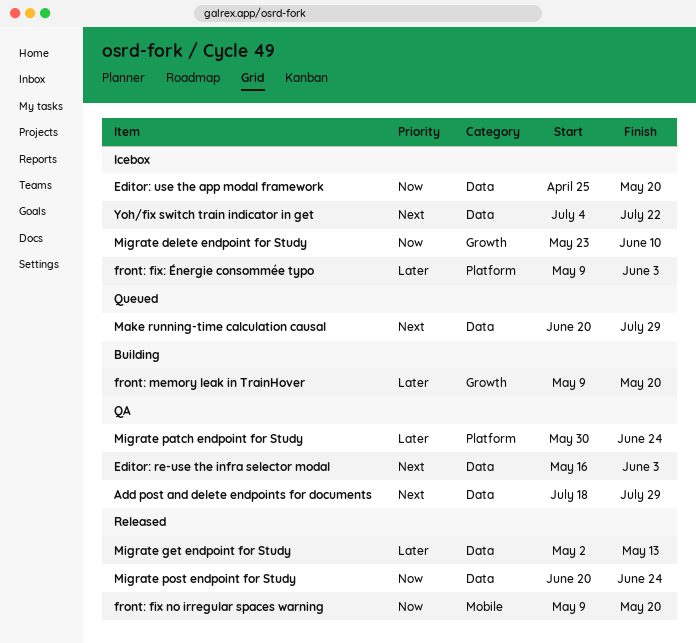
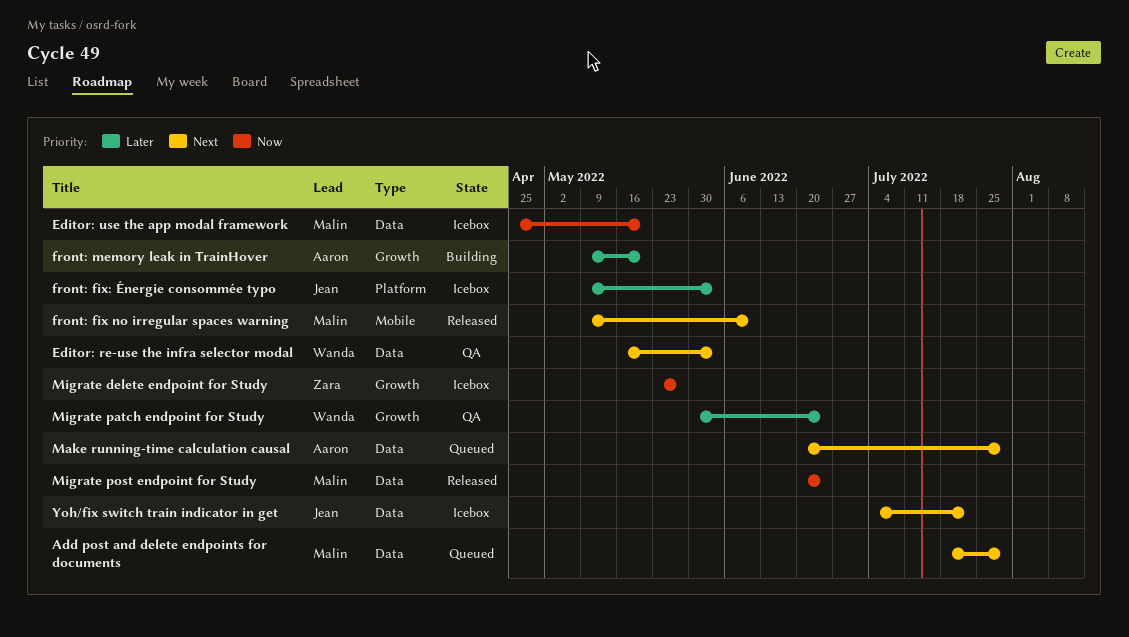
Add post and delete endpoints for documents, status: QA -> Queued
front: fix no irregular spaces warning, priority: Now -> Next
front: fix no irregular spaces warning, due: May 20 -> Jun 10
Migrate delete endpoint for Study, due: Jun 10 -> May 27
Migrate get endpoint for Study: present -> none
Migrate patch endpoint for Study, label: Platform -> Growth

